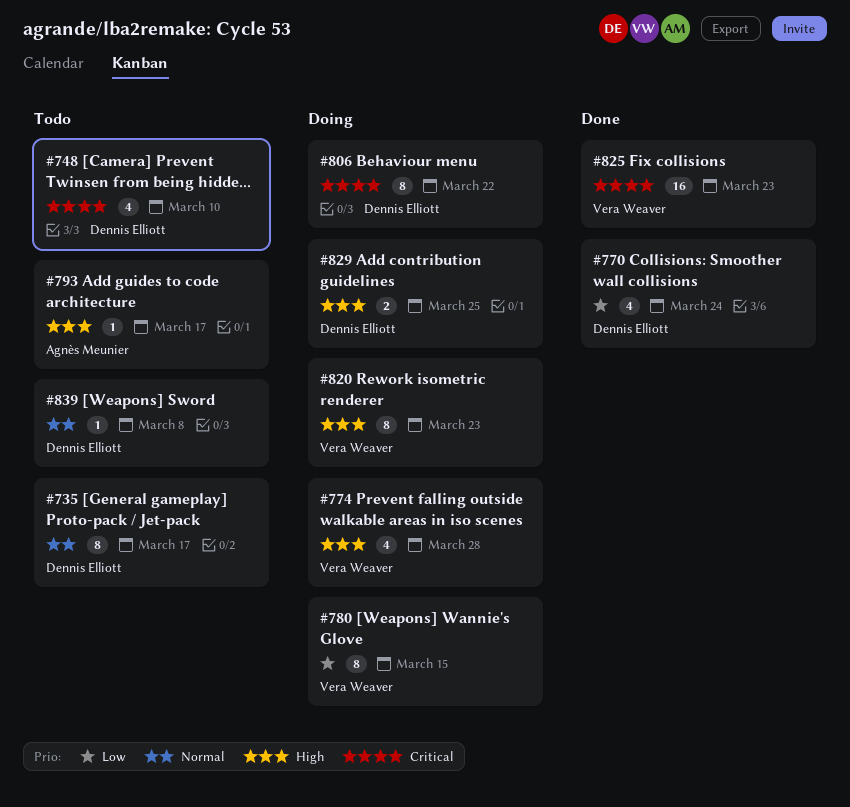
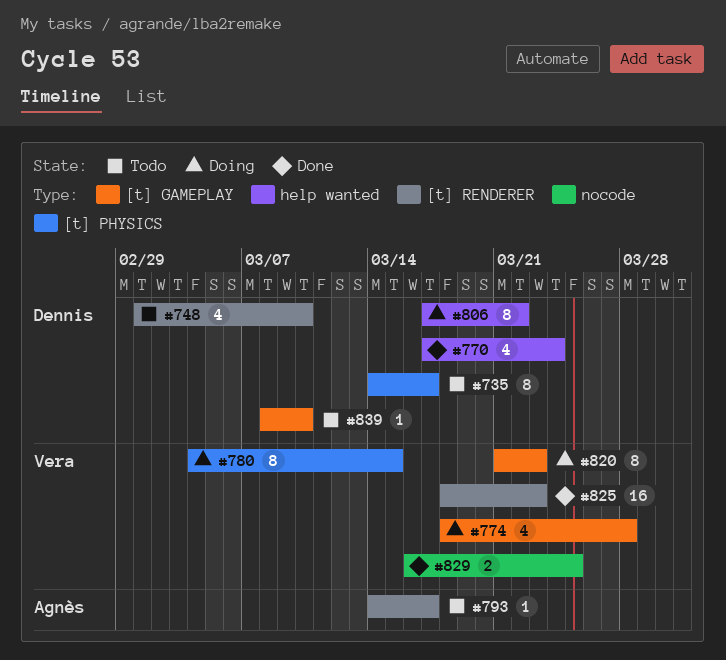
#829, status: Doing -> Done
#829, owner: Dennis Elliott -> Vera Weaver
#839, due: Mar 8 -> Mar 10

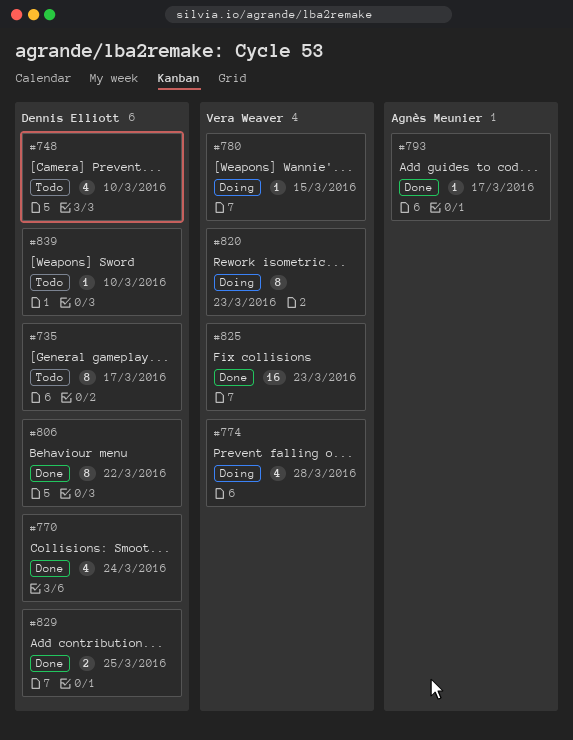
#780, estimate: 8 -> 1
#793, status: Todo -> Done
#806, status: Doing -> Done
#829, owner: Vera Weaver -> Dennis Elliott

